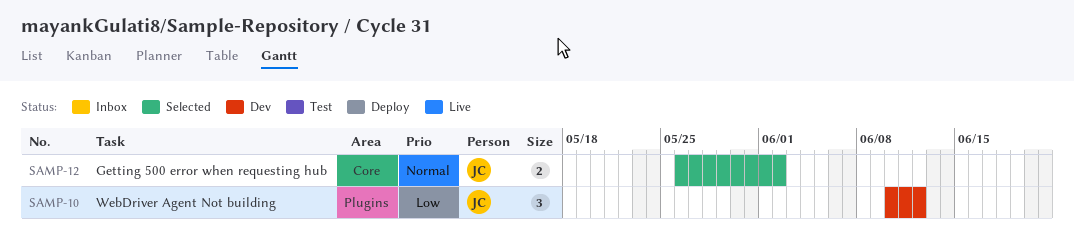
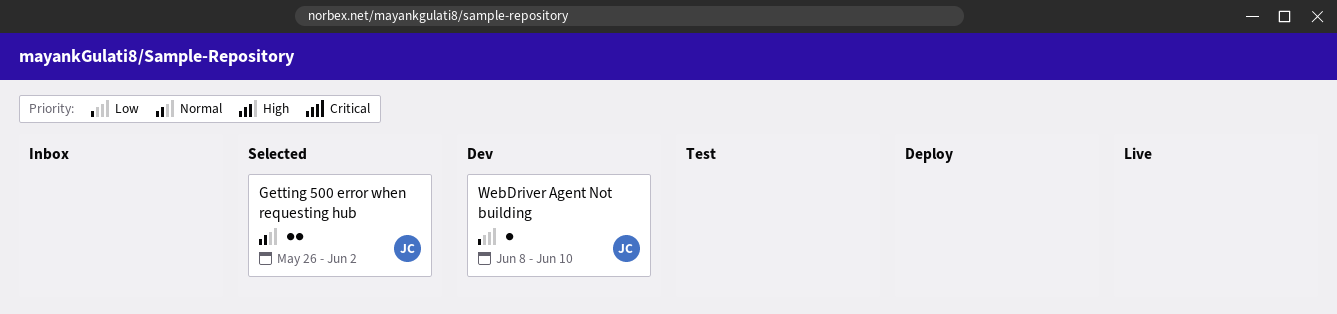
WebDriver Agent Not building, estimate: 3 -> 1
WebDriver Agent Not building, start: Jun 10 -> Jun 8
WebDriver Agent Not building, due: Jun 12 -> Jun 10

